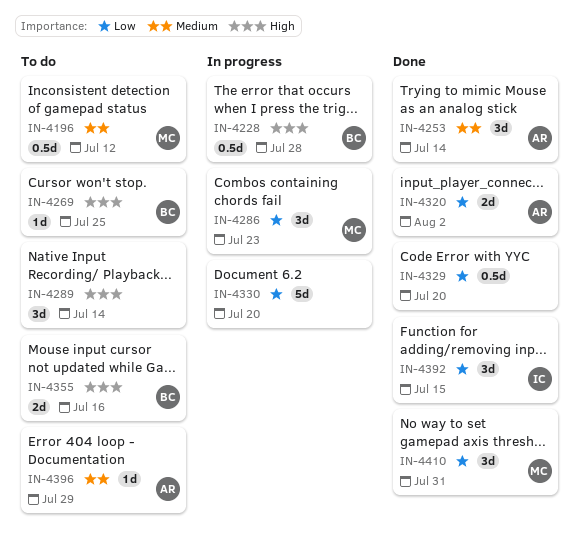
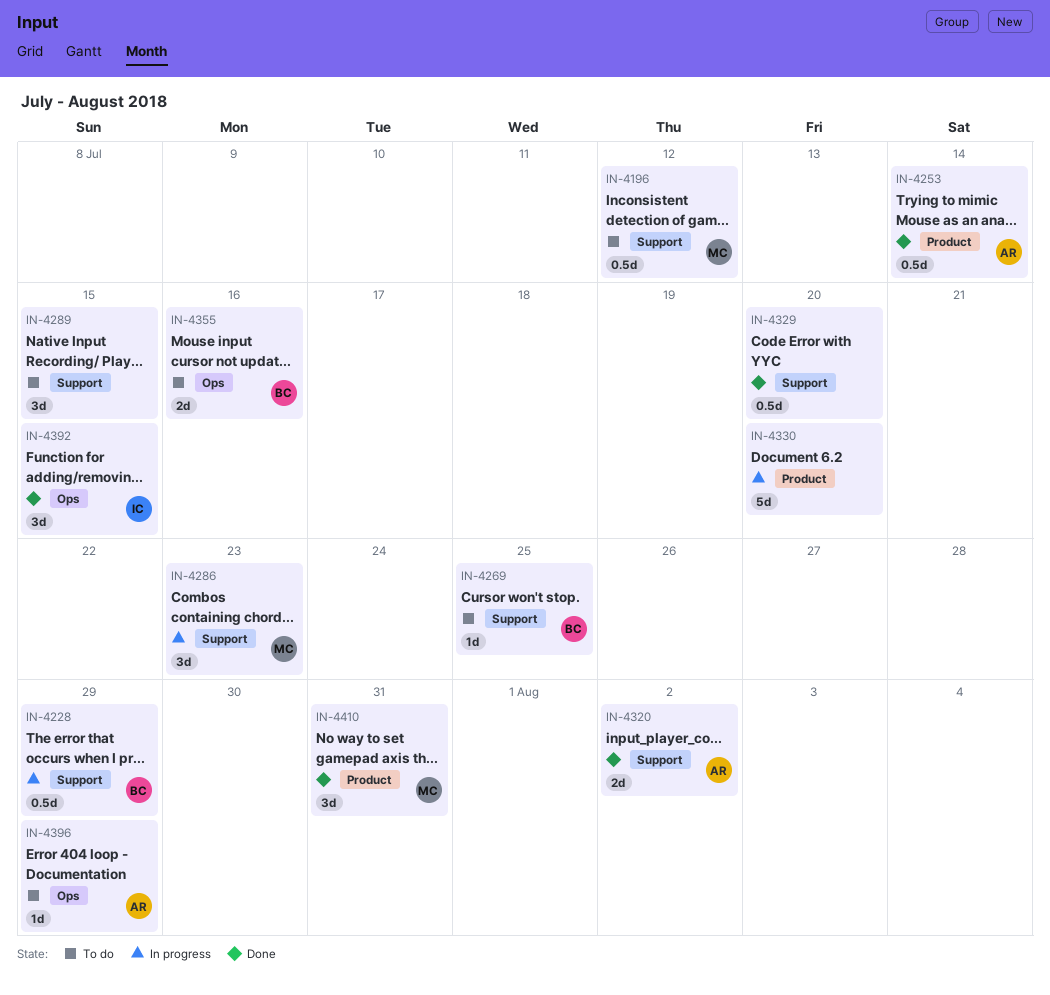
IN-4228, due: Jul 28 -> Jul 29
IN-4253, estimate: 3d -> 0.5d
IN-4289, due: Jul 14 -> Jul 15

